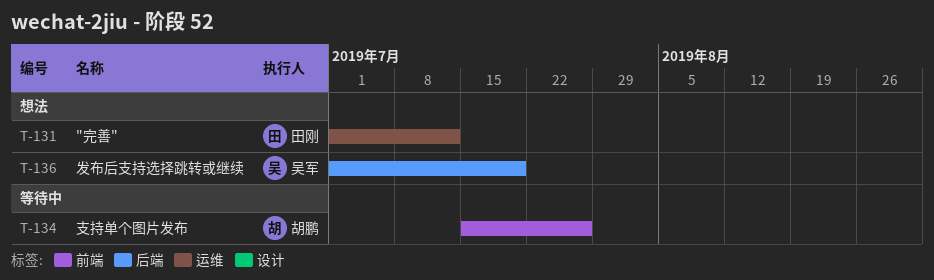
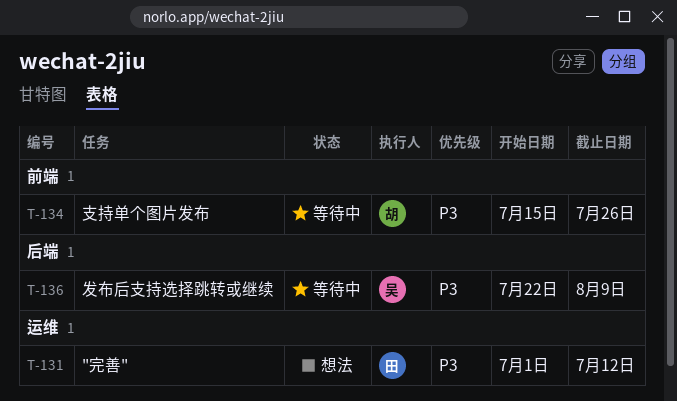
T-136, status: 想法 -> 等待中
T-136, start: Jul 1 -> Jul 22
T-136, due: Jul 19 -> Aug 9

